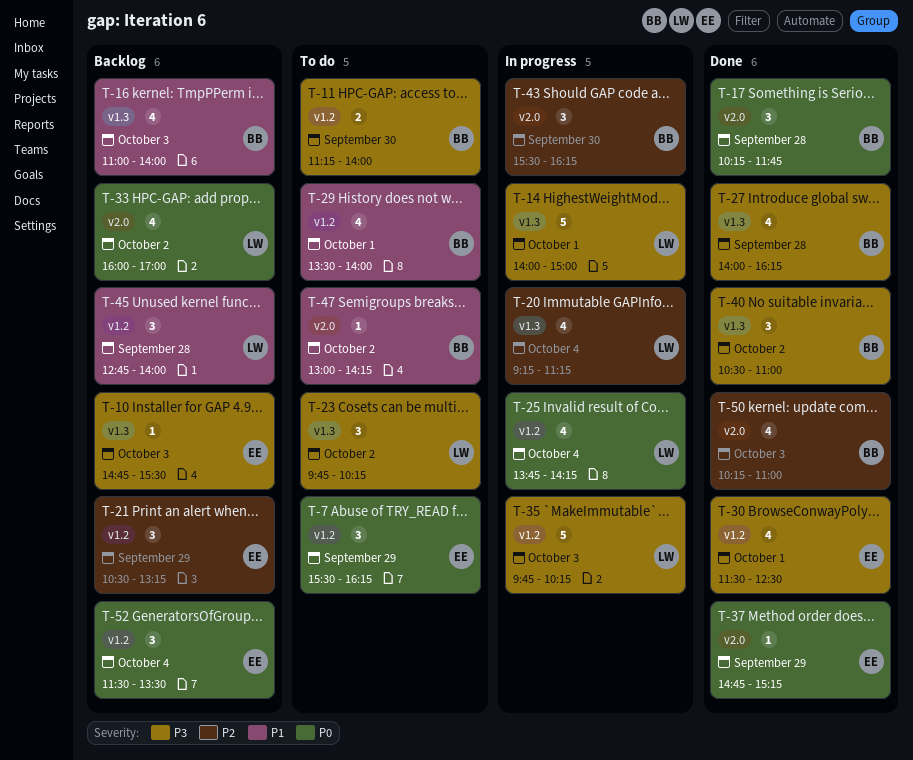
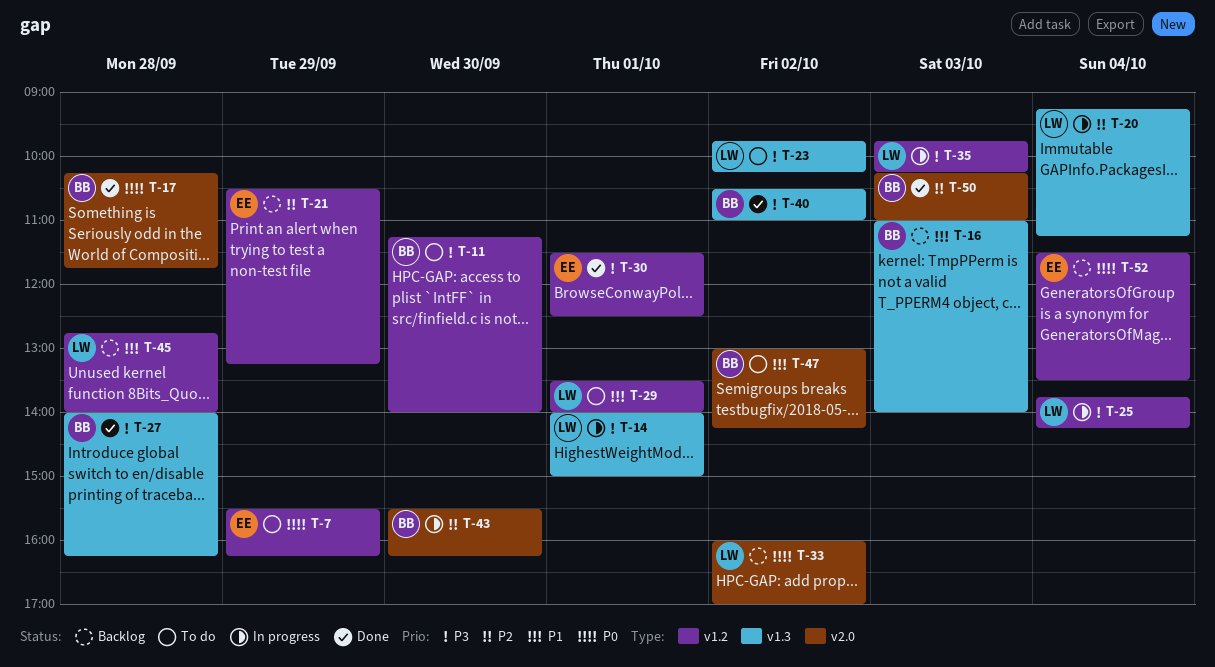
T-10: present -> none
T-25, priority: P0 -> P3
T-29, owner: BB -> LW
T-37: present -> none

